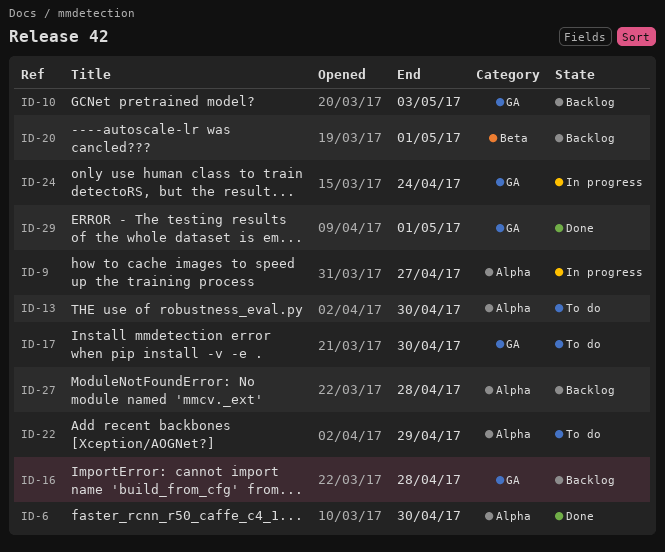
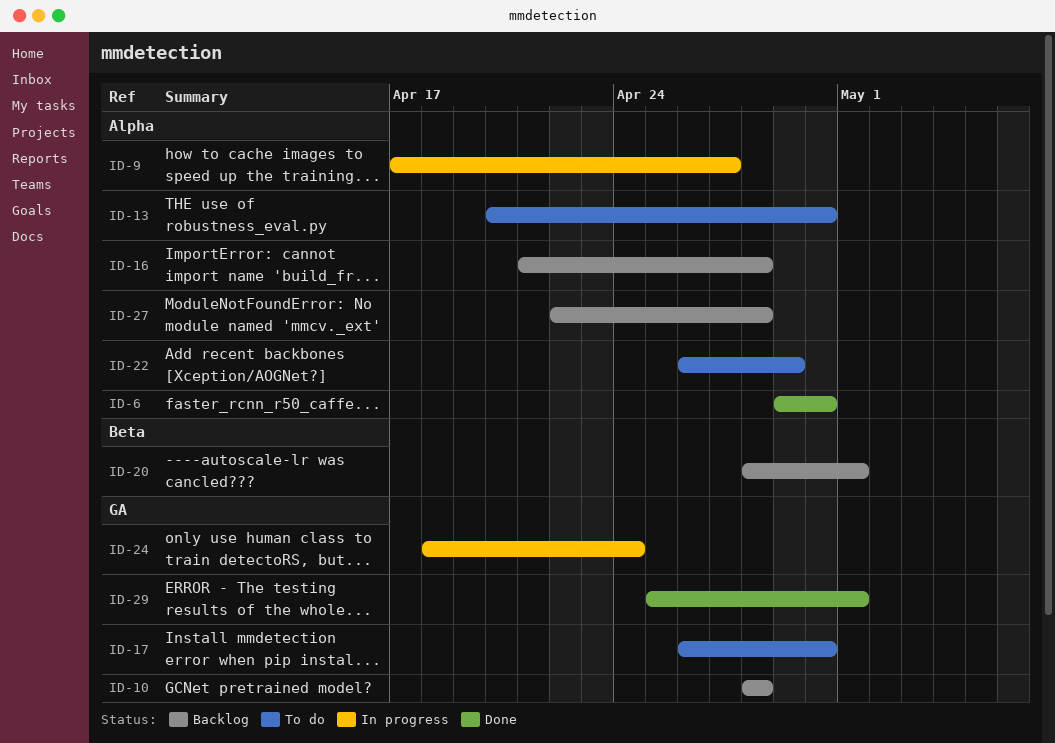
ID-10, due: May 3 -> Apr 28
ID-16, label: GA -> Alpha

